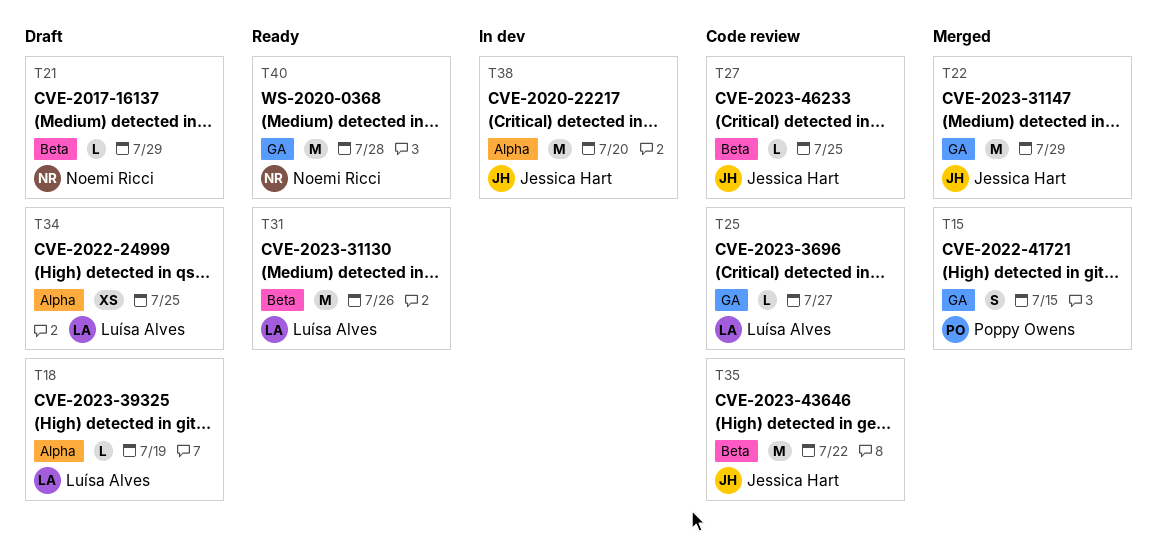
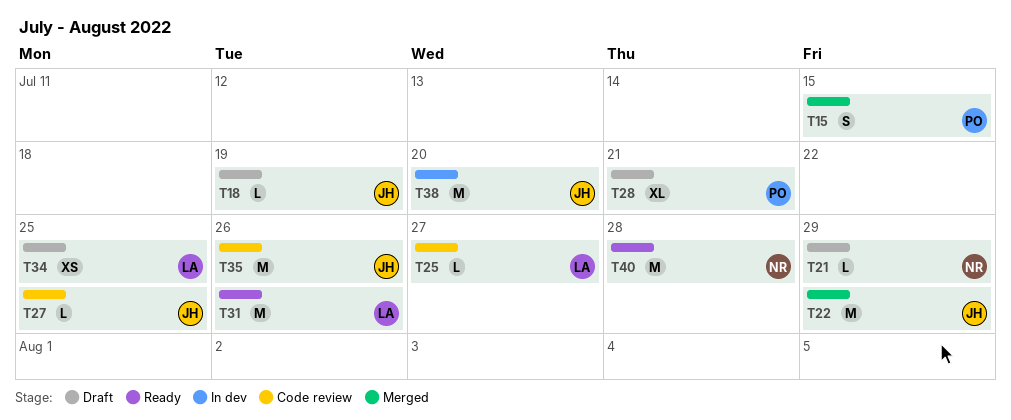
T18, owner: Luísa Alves -> Jessica Hart
T28: none -> present
T35, due: Jul 22 -> Jul 26

